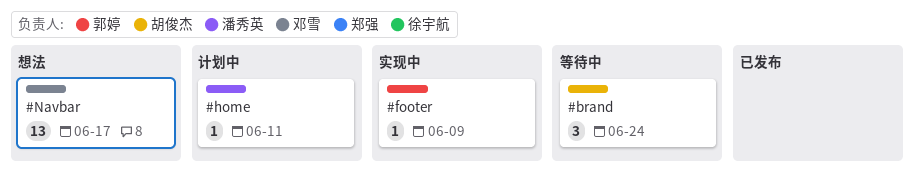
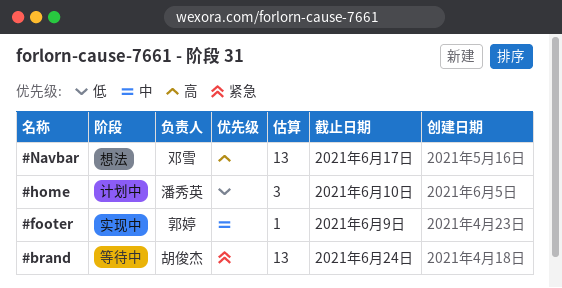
#brand, estimate: 3 -> 13
#home, estimate: 1 -> 3
#home, due: Jun 11 -> Jun 10

